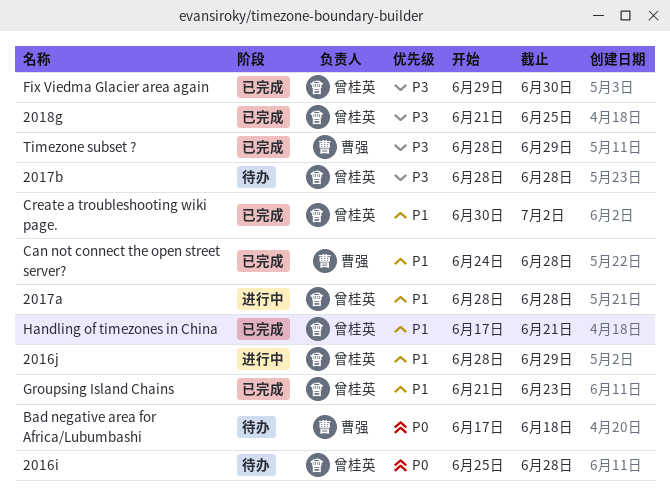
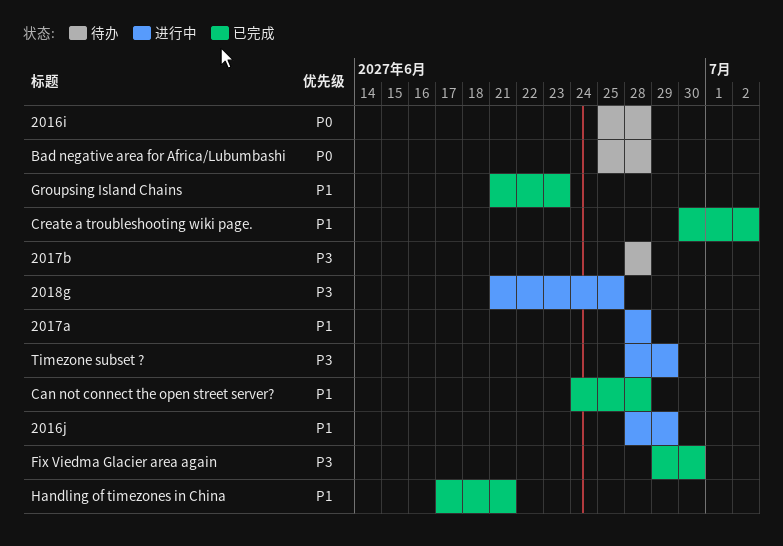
2018g, status: 已完成 -> 进行中
Bad negative area for Africa/Lubumbashi, start: Jun 17 -> Jun 25
Bad negative area for Africa/Lubumbashi, due: Jun 18 -> Jun 28
Timezone subset ?, status: 已完成 -> 进行中

